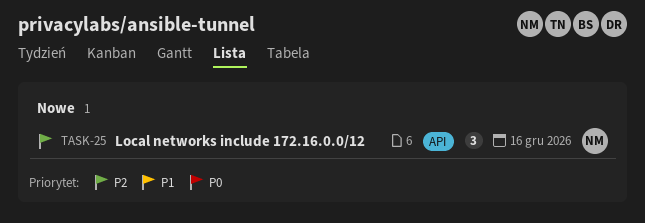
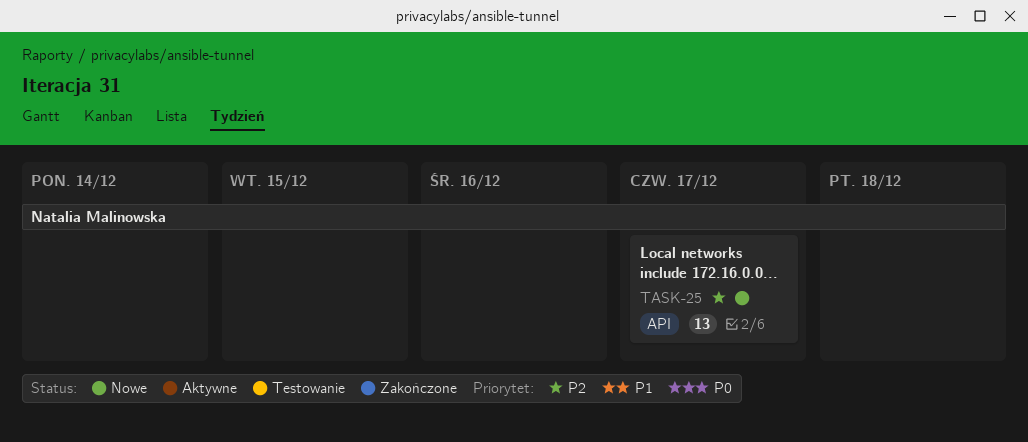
TASK-25, estimate: 3 -> 13
TASK-25, due: Dec 16 -> Dec 17

